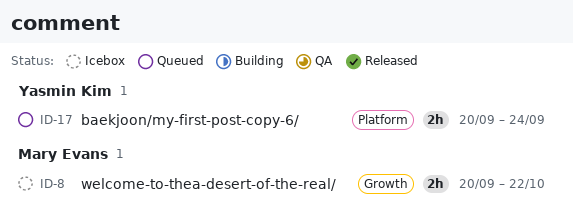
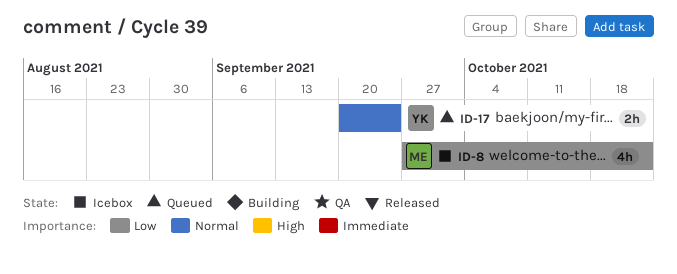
ID-8, estimate: 2h -> 4h
ID-8, start: Sep 20 -> Sep 27

